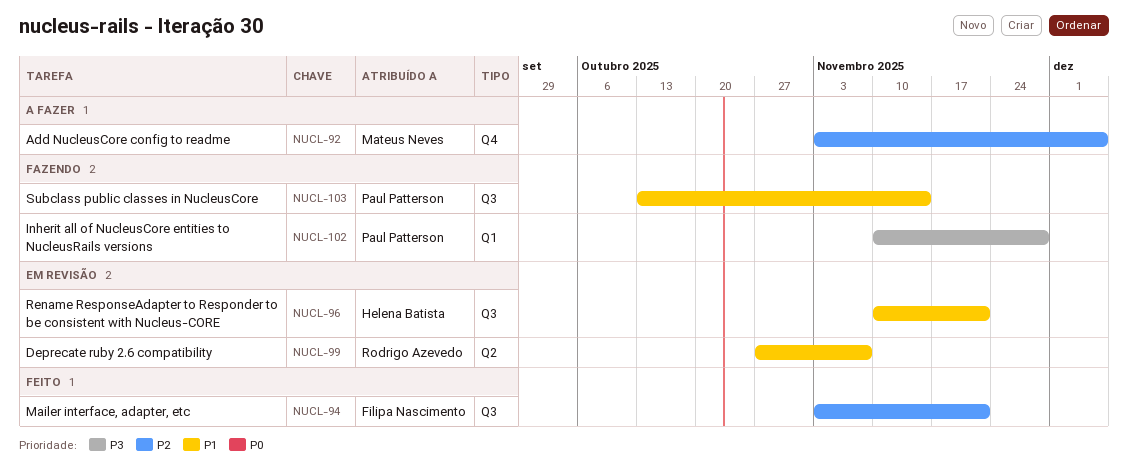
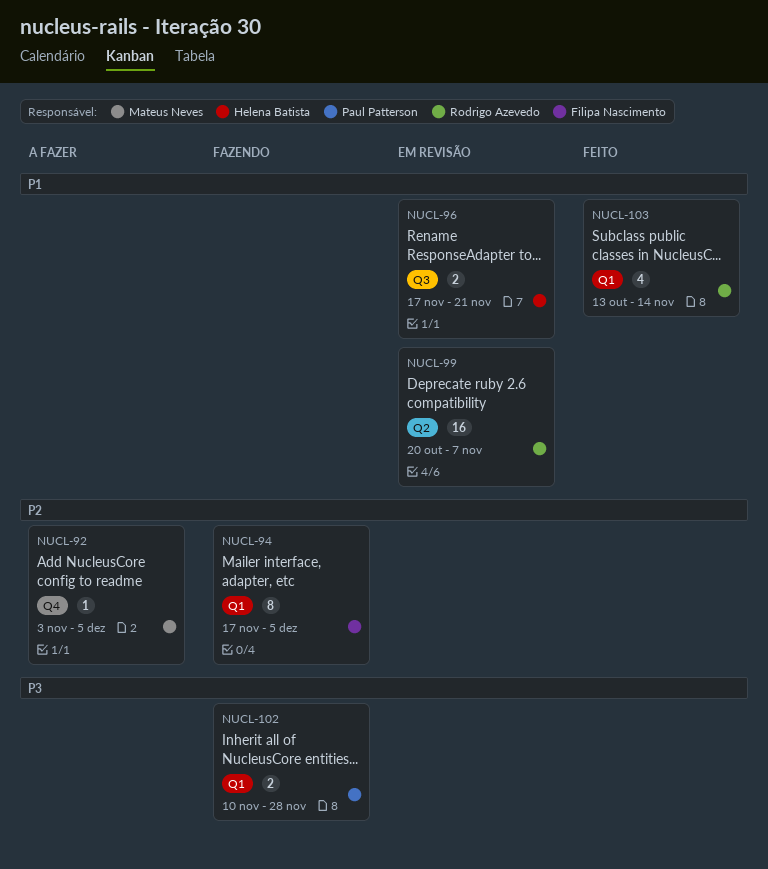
NUCL-94, status: Feito -> Fazendo
NUCL-94, label: Q3 -> Q1
NUCL-94, start: Nov 3 -> Nov 17
NUCL-94, due: Nov 21 -> Dec 5
NUCL-96, start: Nov 10 -> Nov 17
NUCL-99, start: Oct 27 -> Oct 20
NUCL-103, status: Fazendo -> Feito
NUCL-103, owner: Paul Patterson -> Rodrigo Azevedo
NUCL-103, label: Q3 -> Q1

